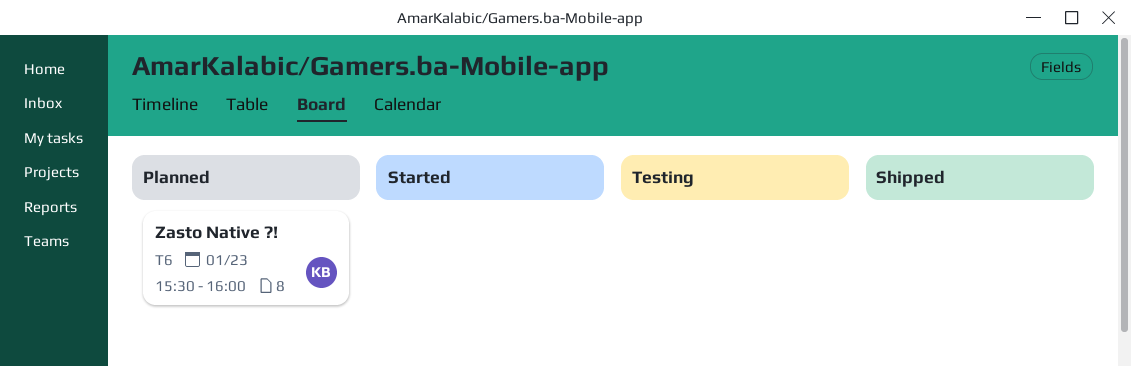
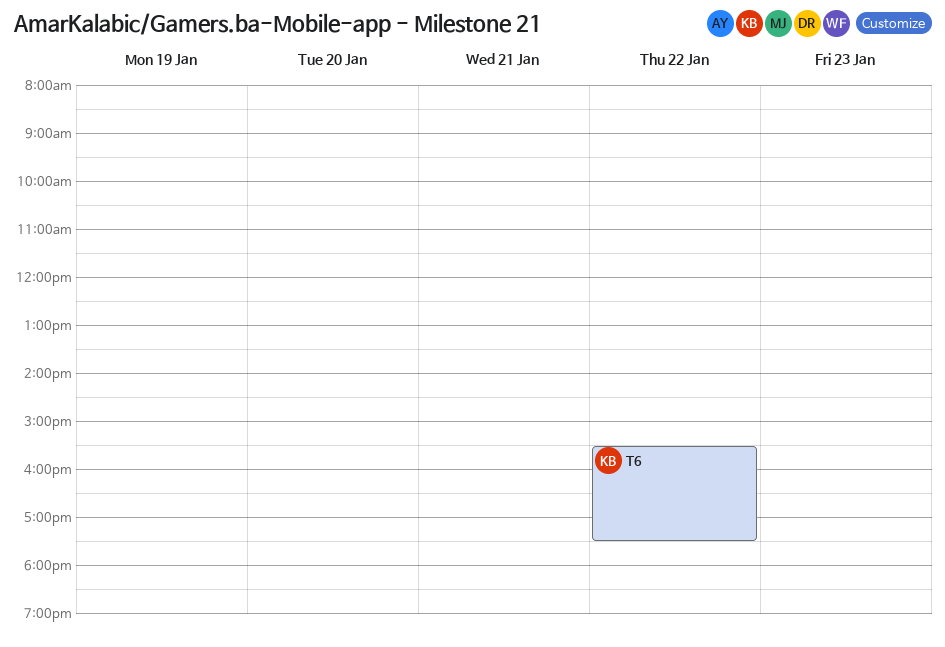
T6, day: Jan 23 -> Jan 22
T6, ends: 16:00 -> 17:30

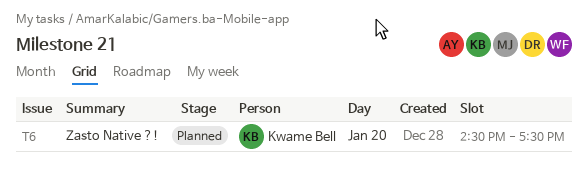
T6, day: Jan 22 -> Jan 20
T6, begins: 15:30 -> 14:30

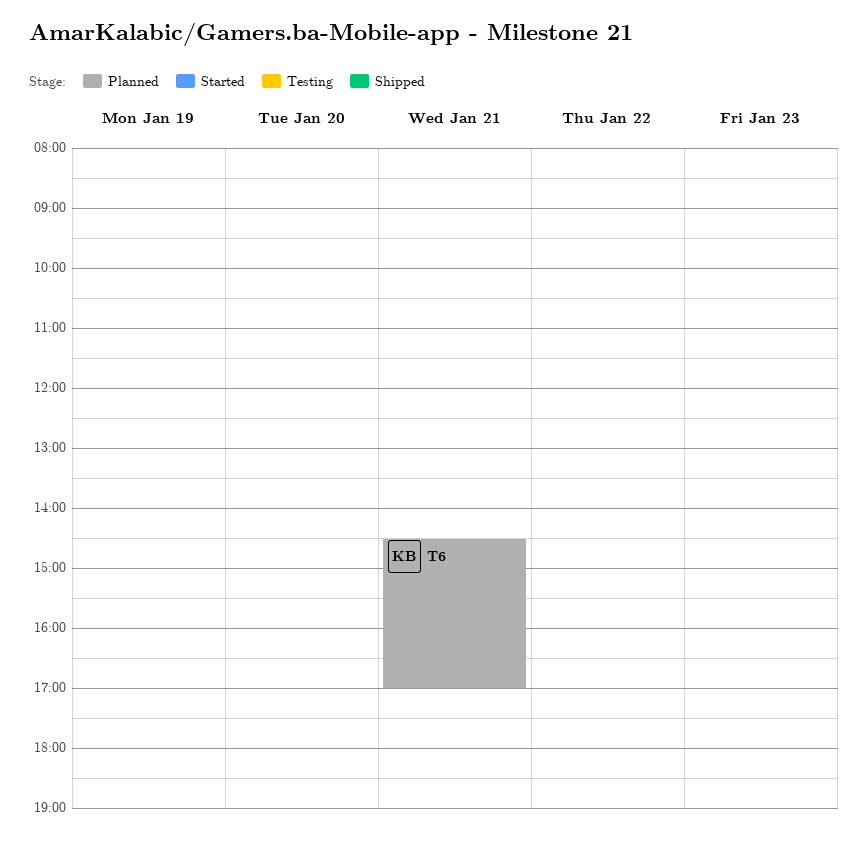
T6, day: Jan 20 -> Jan 21
T6, ends: 17:30 -> 17:00

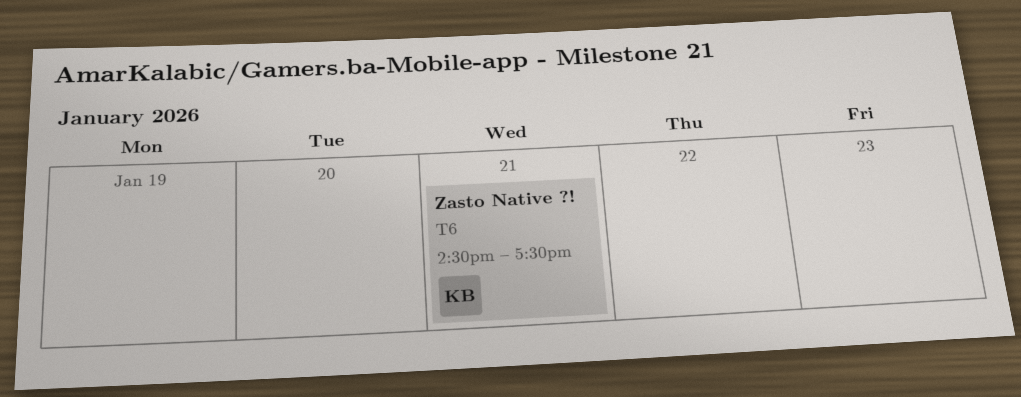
T6, ends: 17:00 -> 17:30

